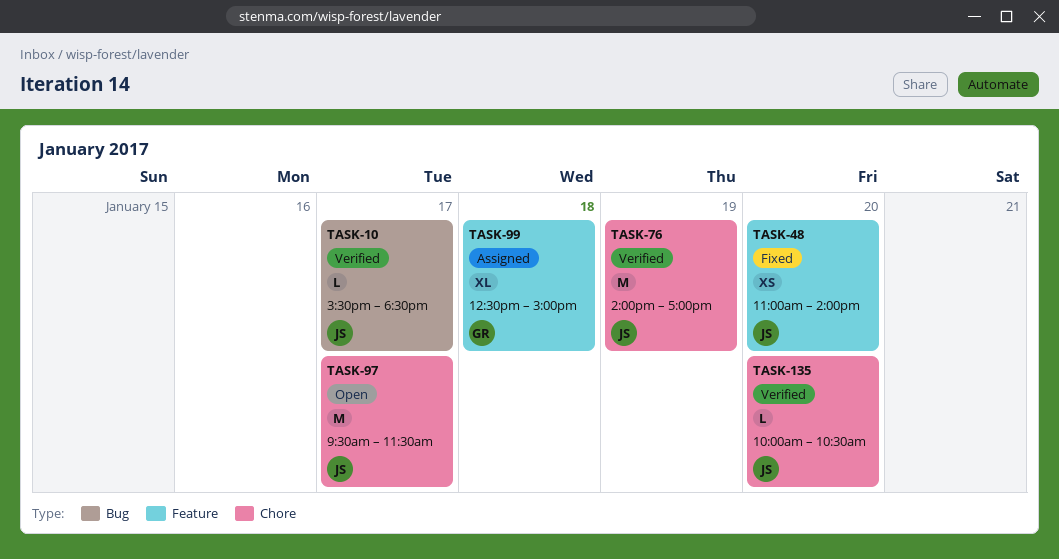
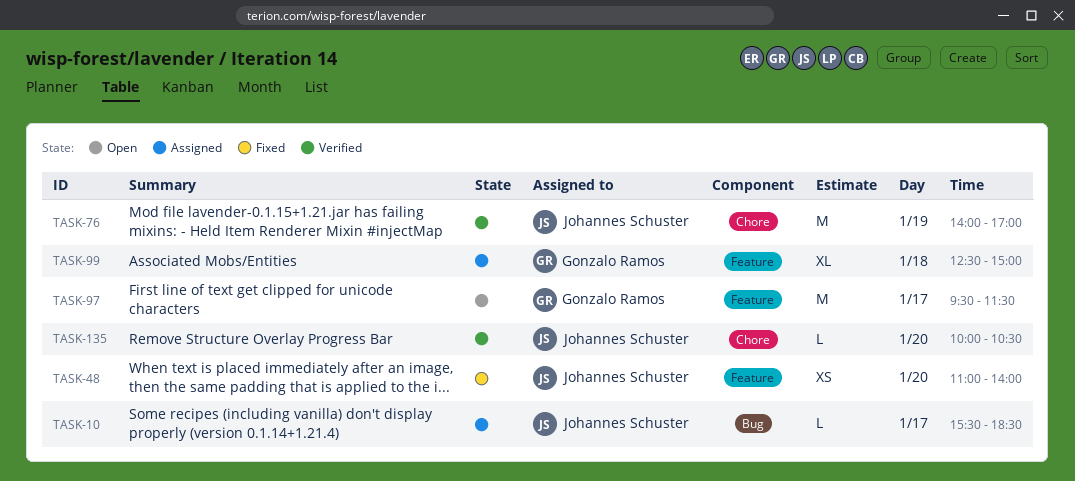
TASK-10, status: Verified -> Assigned
TASK-97, owner: Johannes Schuster -> Gonzalo Ramos
TASK-97, label: Chore -> Feature

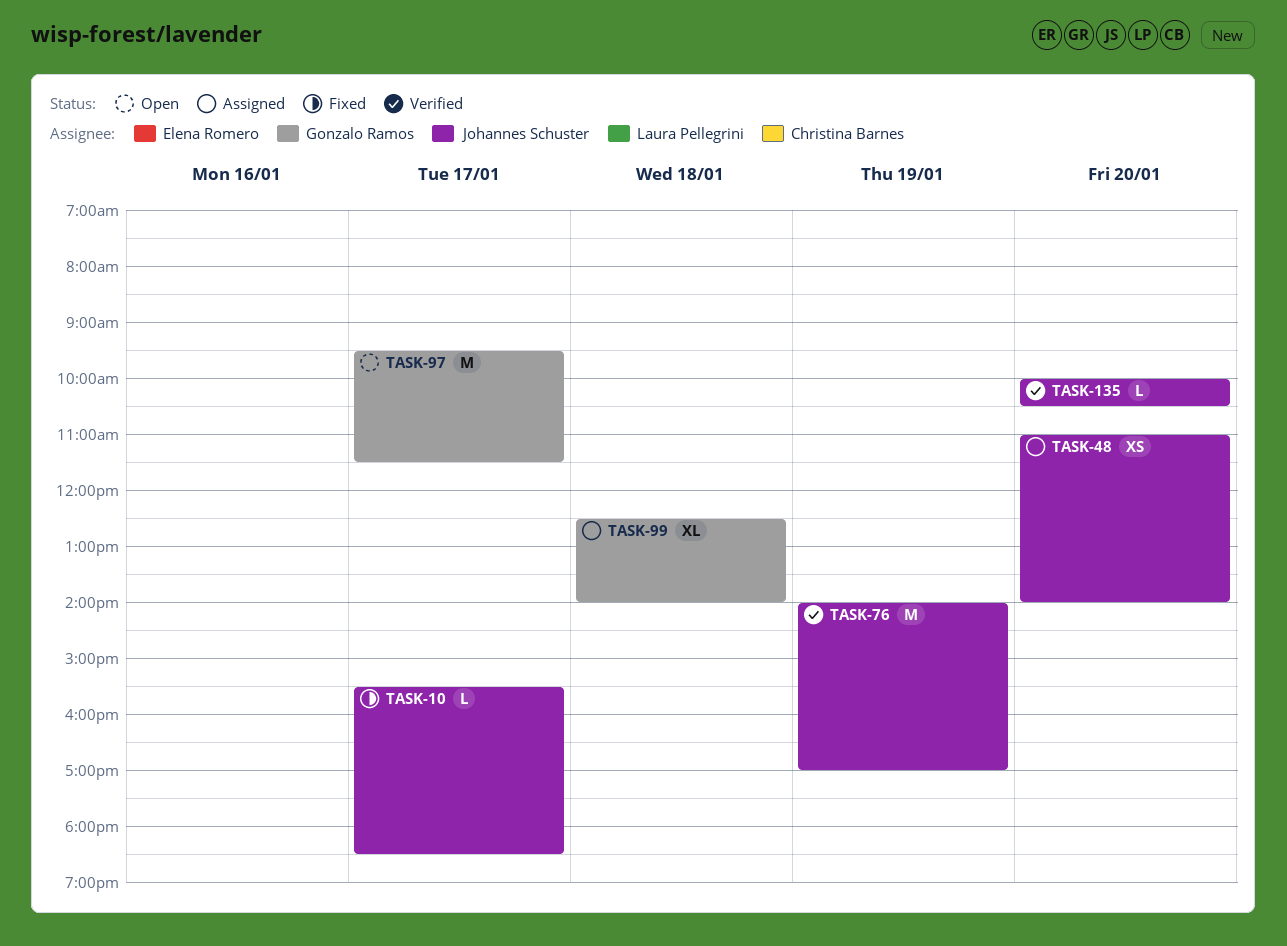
TASK-10, status: Assigned -> Fixed
TASK-48, status: Fixed -> Assigned
TASK-99, ends: 15:00 -> 14:00

